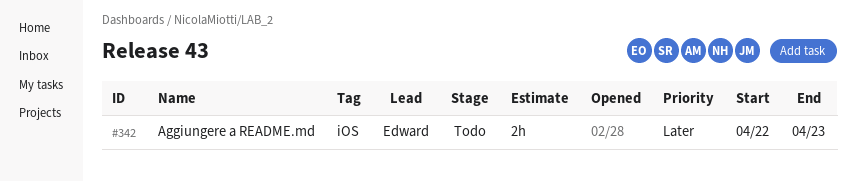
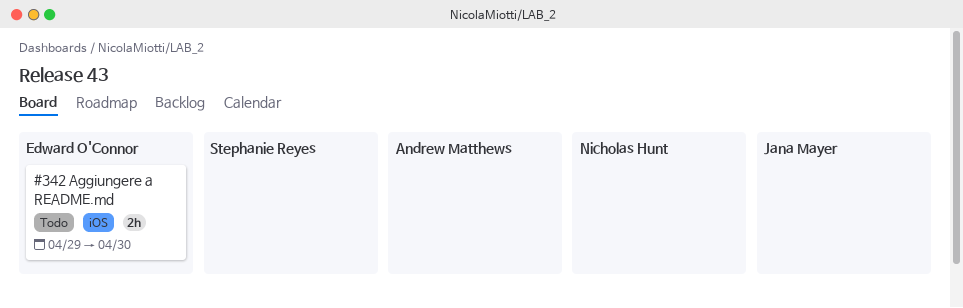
#342, start: Apr 22 -> Apr 29
#342, due: Apr 23 -> Apr 30

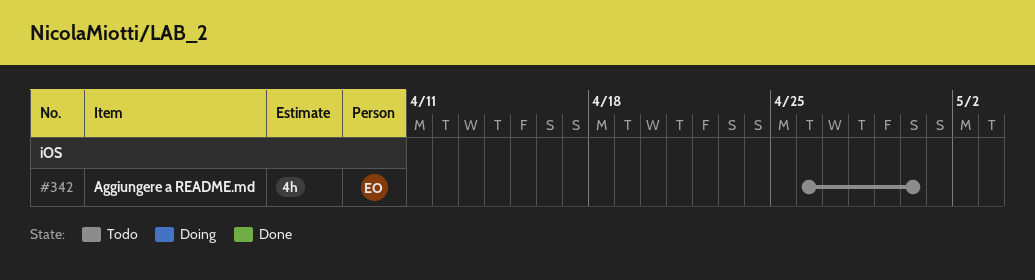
#342, estimate: 2h -> 4h
#342, start: Apr 29 -> Apr 26

